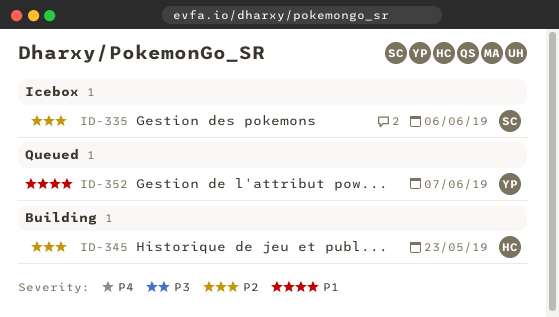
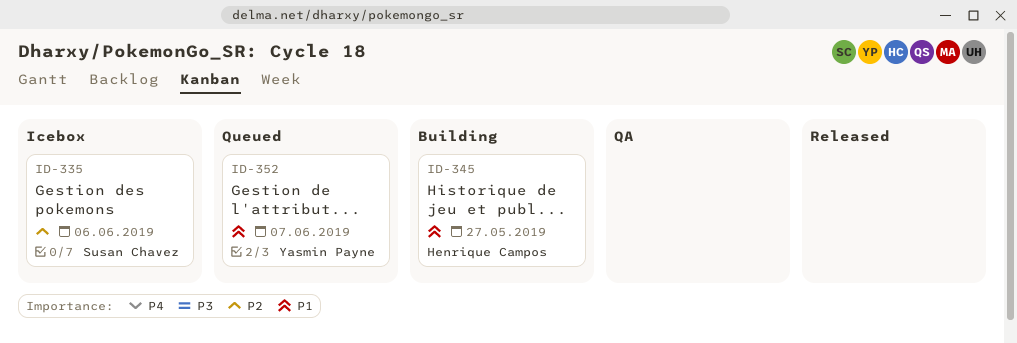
ID-345, priority: P2 -> P1
ID-345, due: May 23 -> May 27

